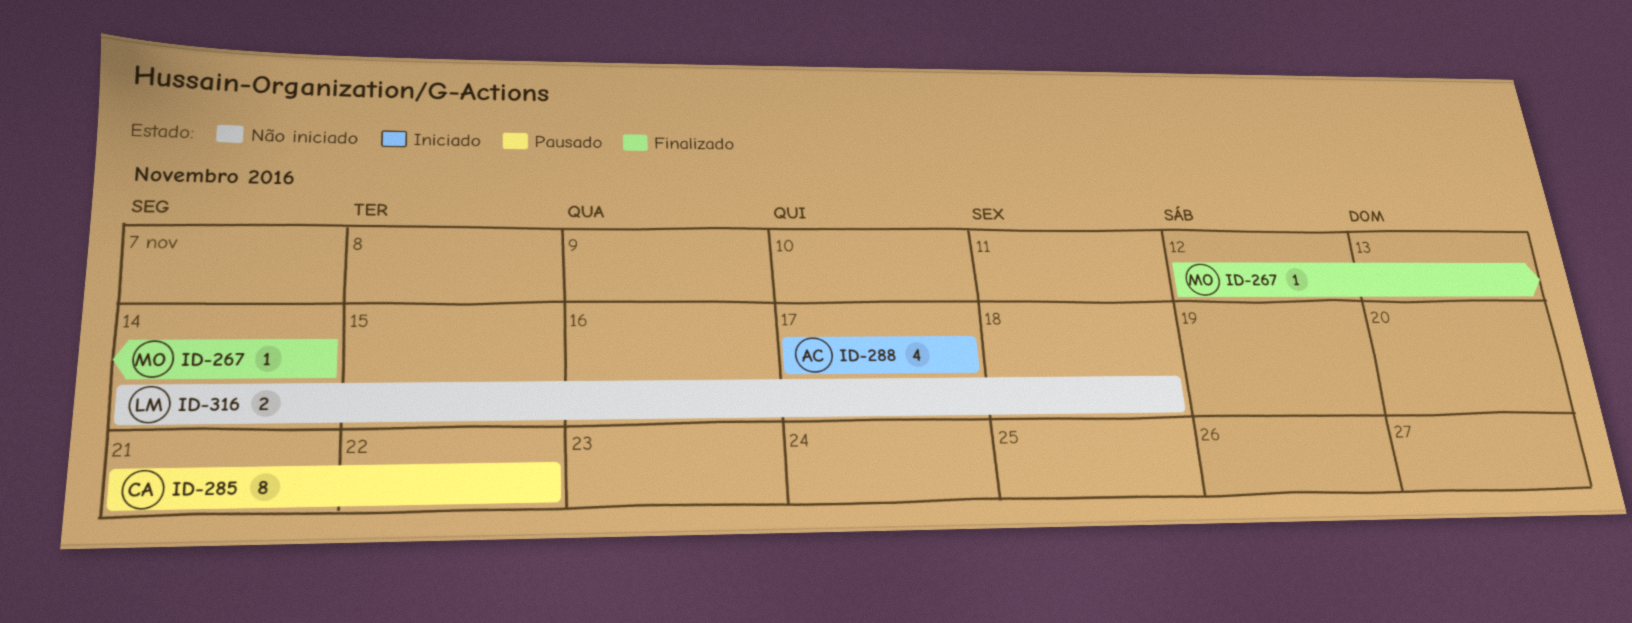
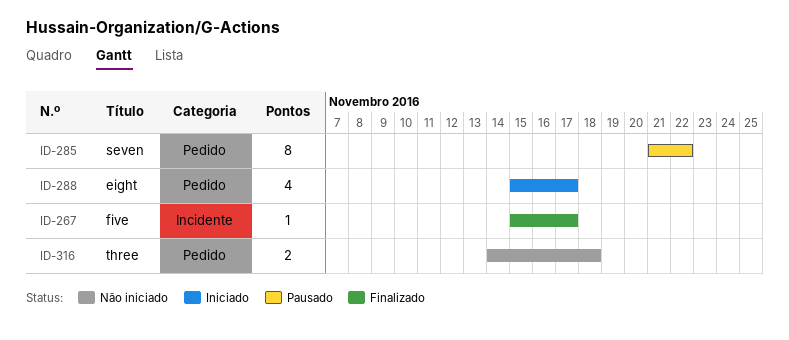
ID-267, start: Nov 12 -> Nov 15
ID-267, due: Nov 14 -> Nov 17
ID-288, start: Nov 17 -> Nov 15

